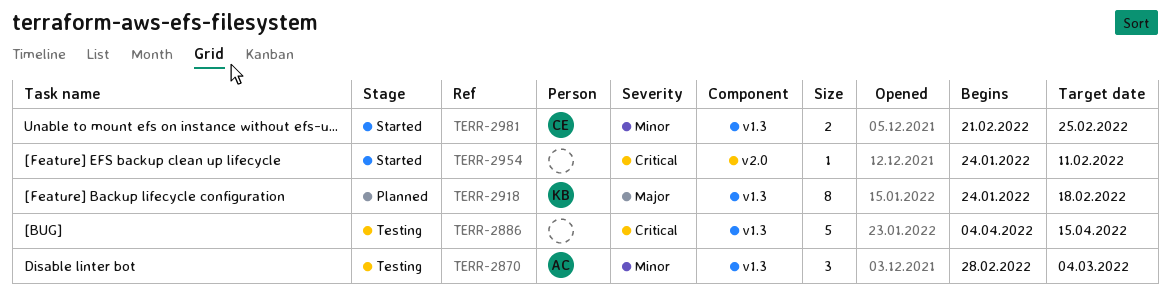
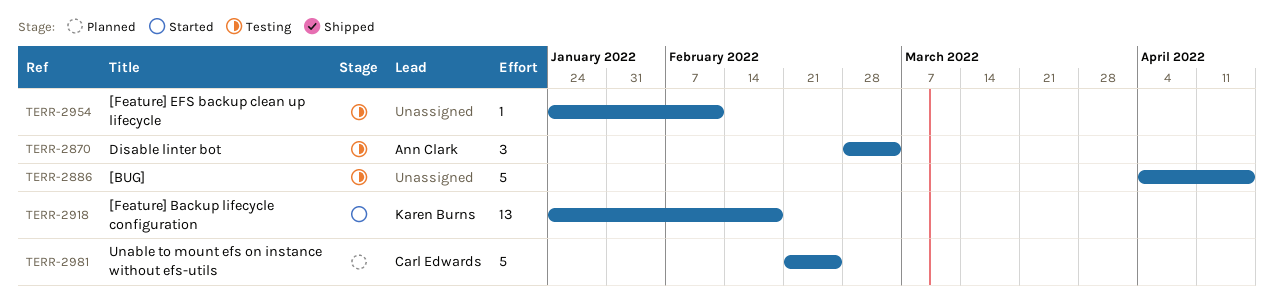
TERR-2918, status: Planned -> Started
TERR-2918, estimate: 8 -> 13
TERR-2954, status: Started -> Testing
TERR-2981, status: Started -> Planned
TERR-2981, estimate: 2 -> 5

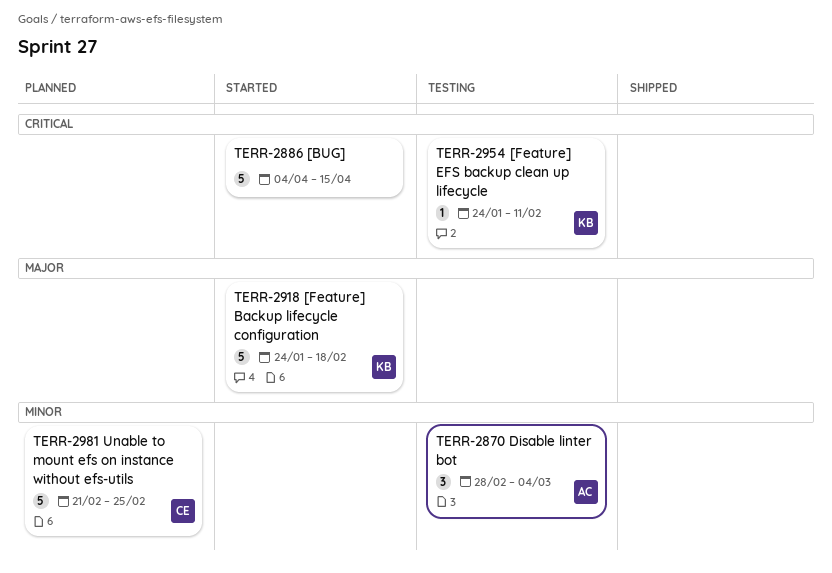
TERR-2886, status: Testing -> Started
TERR-2918, estimate: 13 -> 5
TERR-2954, owner: none -> Karen Burns

